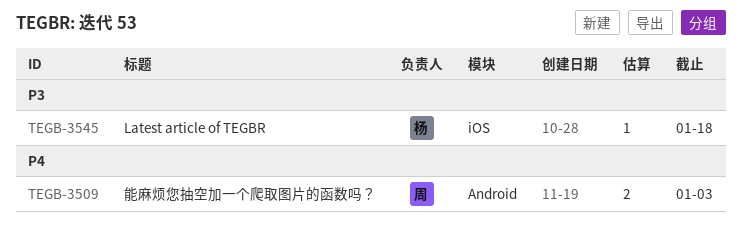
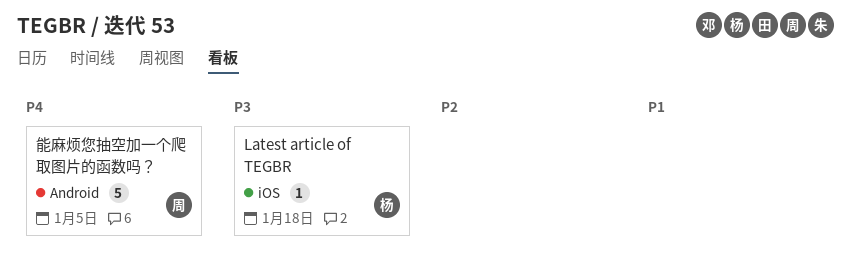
能麻烦您抽空加一个爬取图片的函数吗？, estimate: 2 -> 5
能麻烦您抽空加一个爬取图片的函数吗？, due: Jan 3 -> Jan 5

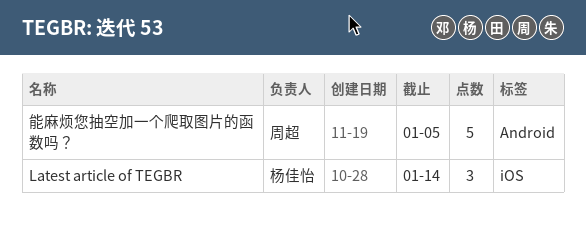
Latest article of TEGBR, estimate: 1 -> 3
Latest article of TEGBR, due: Jan 18 -> Jan 14

